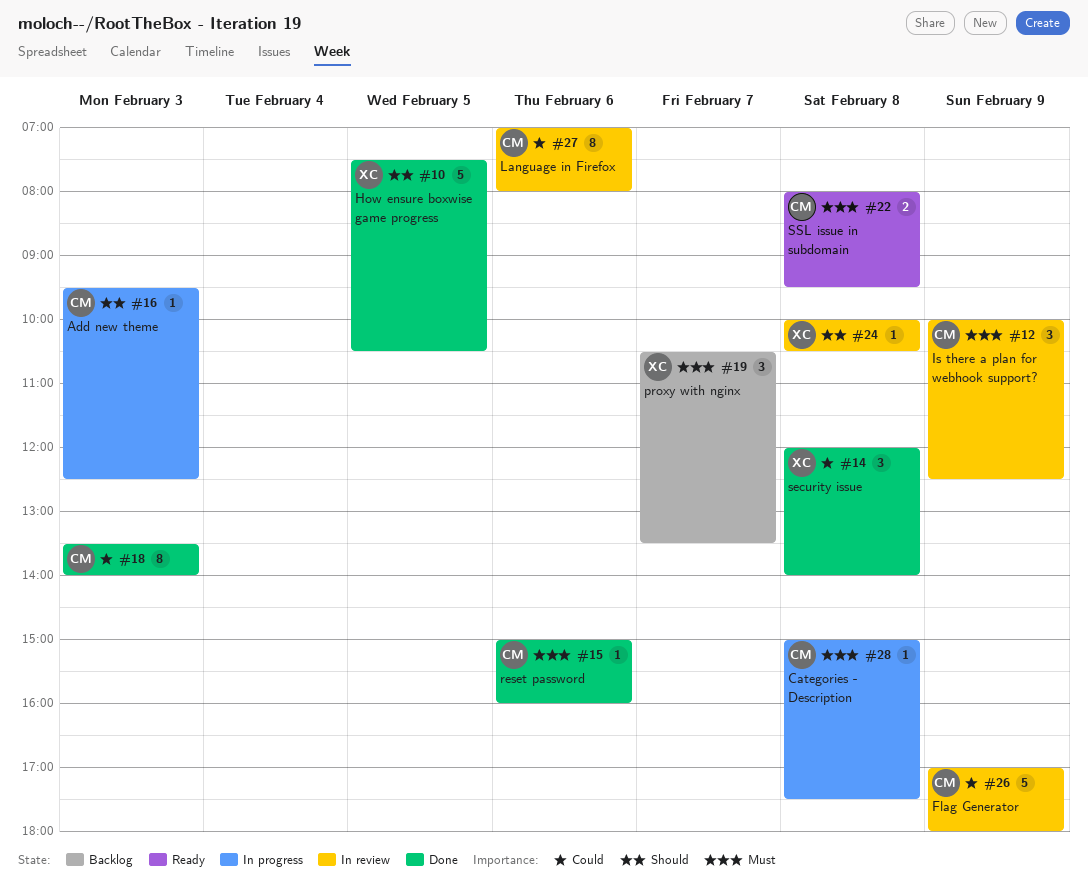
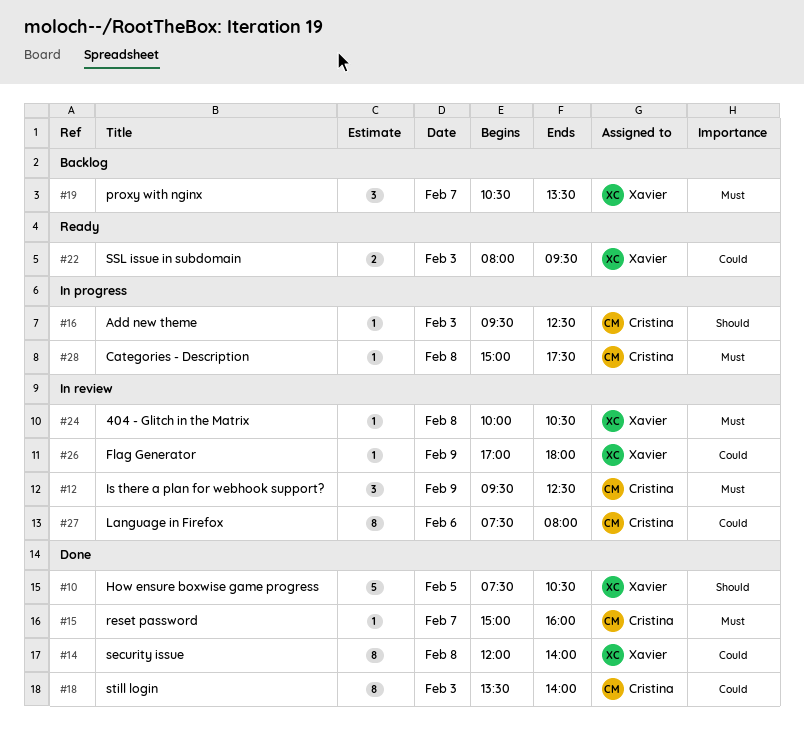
#12, begins: 10:00 -> 09:30
#14, estimate: 3 -> 8
#15, day: Feb 6 -> Feb 7
#22, owner: Cristina -> Xavier
#22, priority: Must -> Could
#22, day: Feb 8 -> Feb 3
#24, priority: Should -> Must
#26, owner: Cristina -> Xavier
#26, estimate: 5 -> 1
#27, begins: 07:00 -> 07:30

